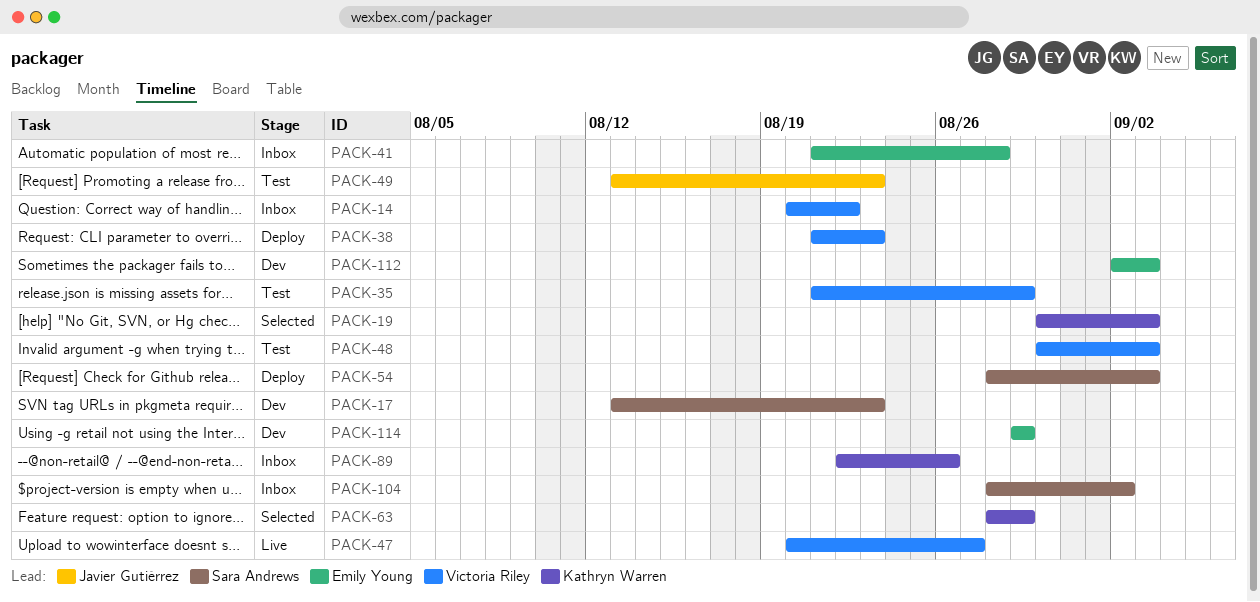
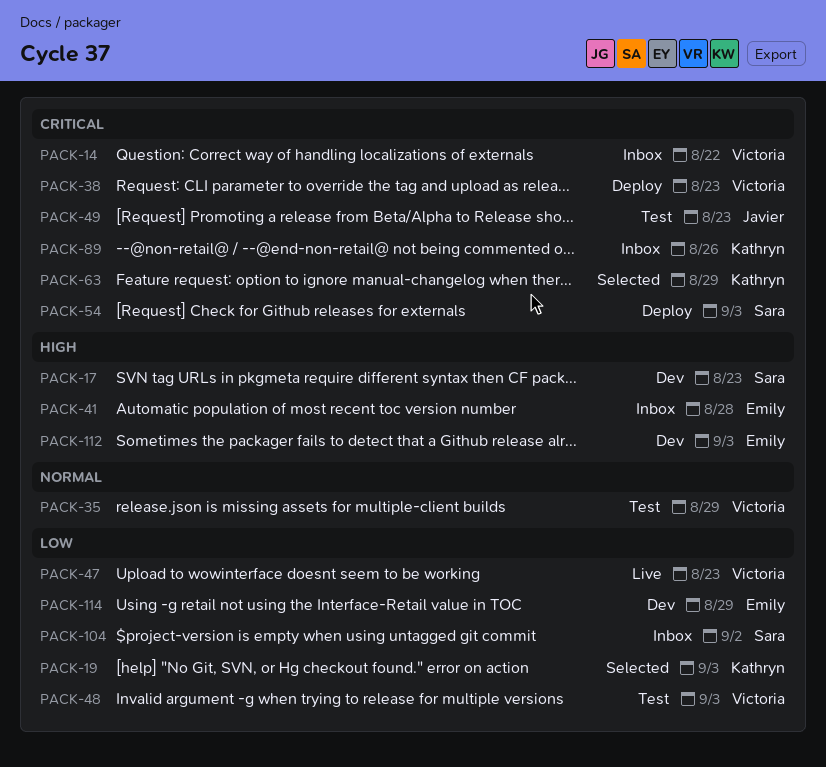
PACK-47, due: Aug 27 -> Aug 23

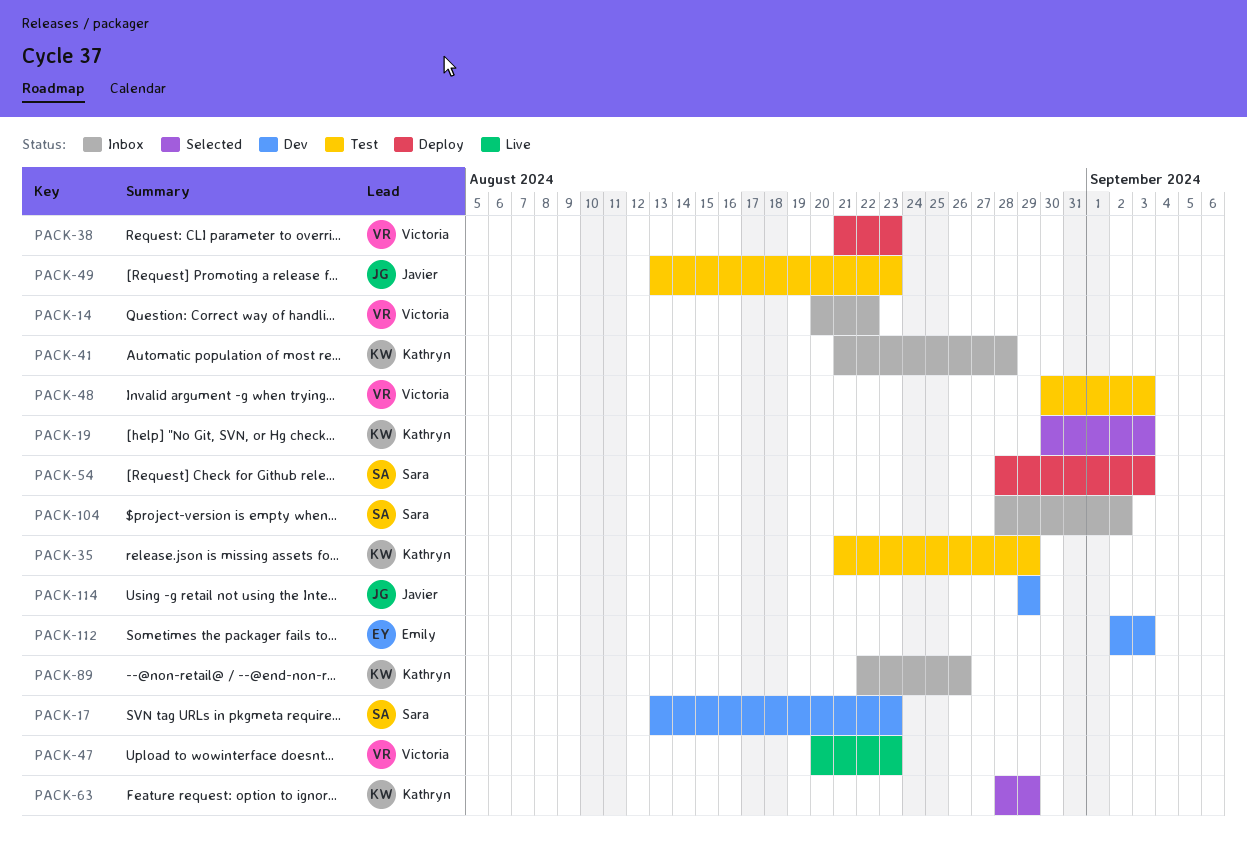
PACK-35, owner: Victoria -> Kathryn
PACK-41, owner: Emily -> Kathryn
PACK-114, owner: Emily -> Javier

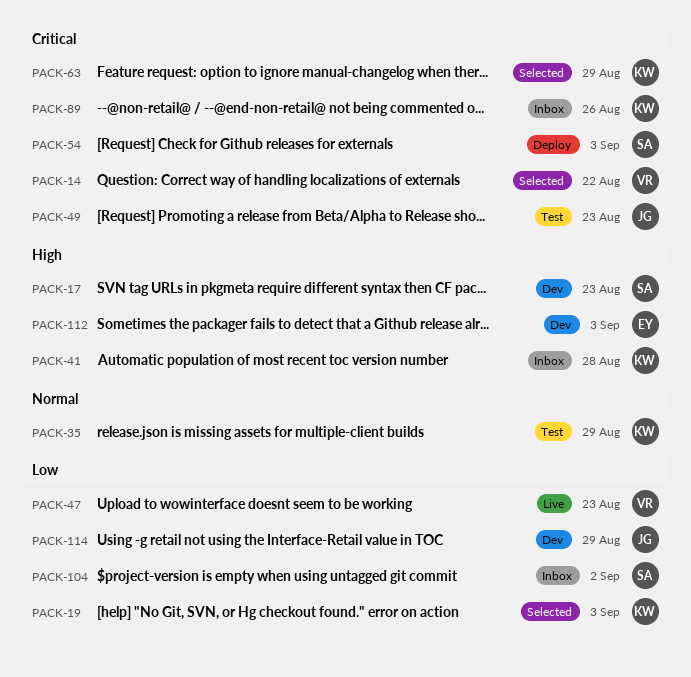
PACK-14, status: Inbox -> Selected
PACK-38: present -> none
PACK-48: present -> none

